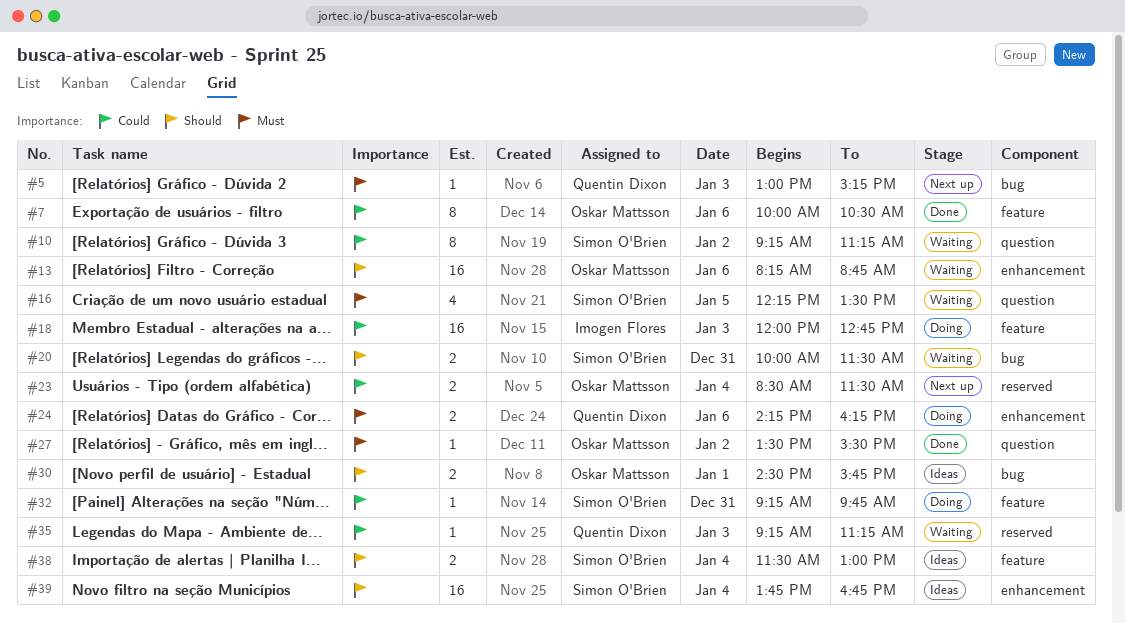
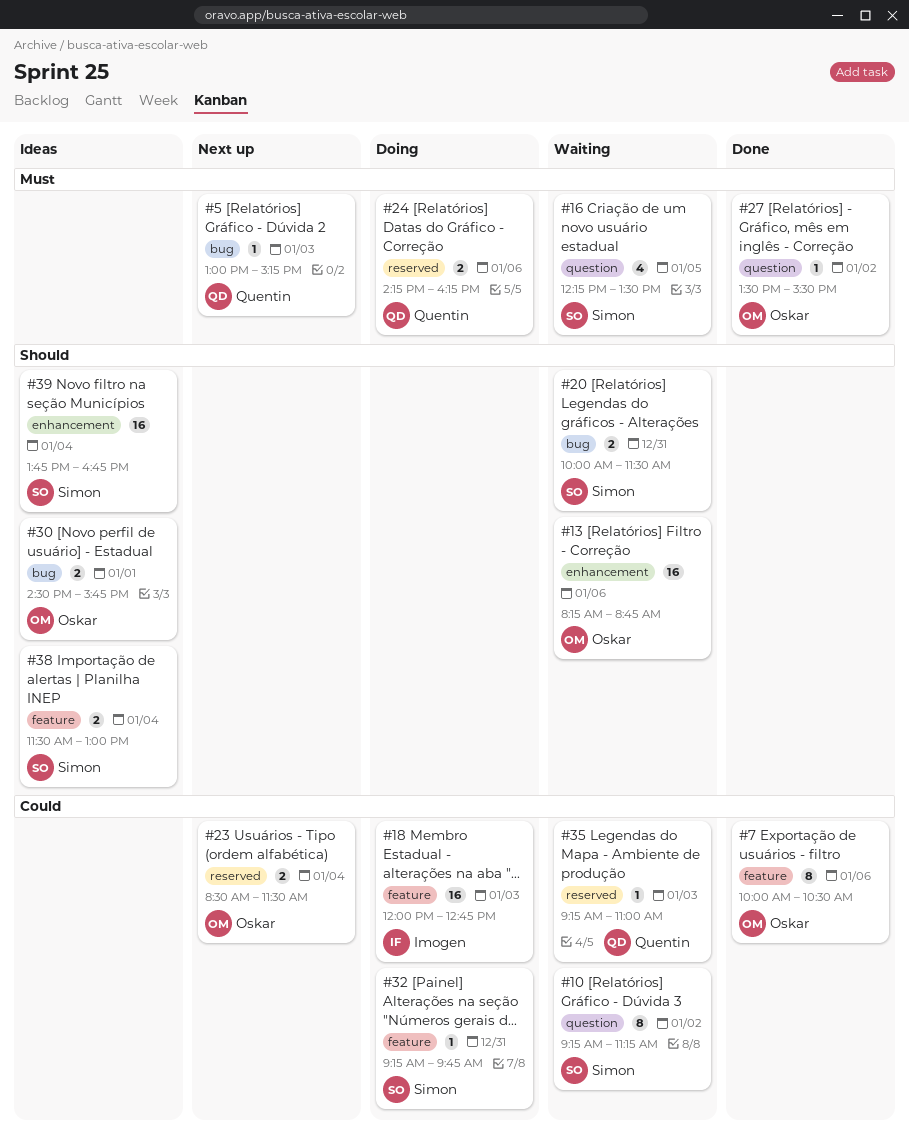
#24, label: enhancement -> reserved
#35, ends: 11:15 -> 11:00

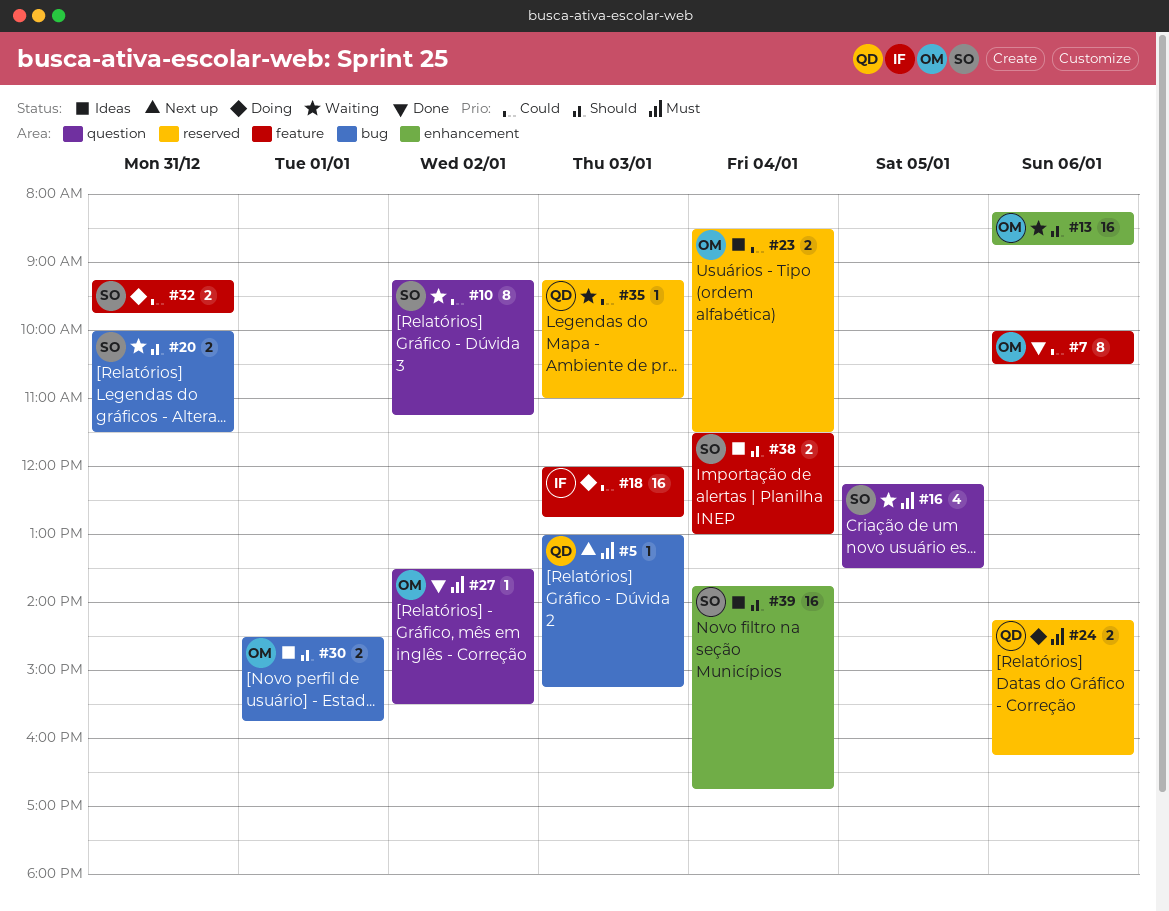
#23, status: Next up -> Ideas
#32, estimate: 1 -> 2

